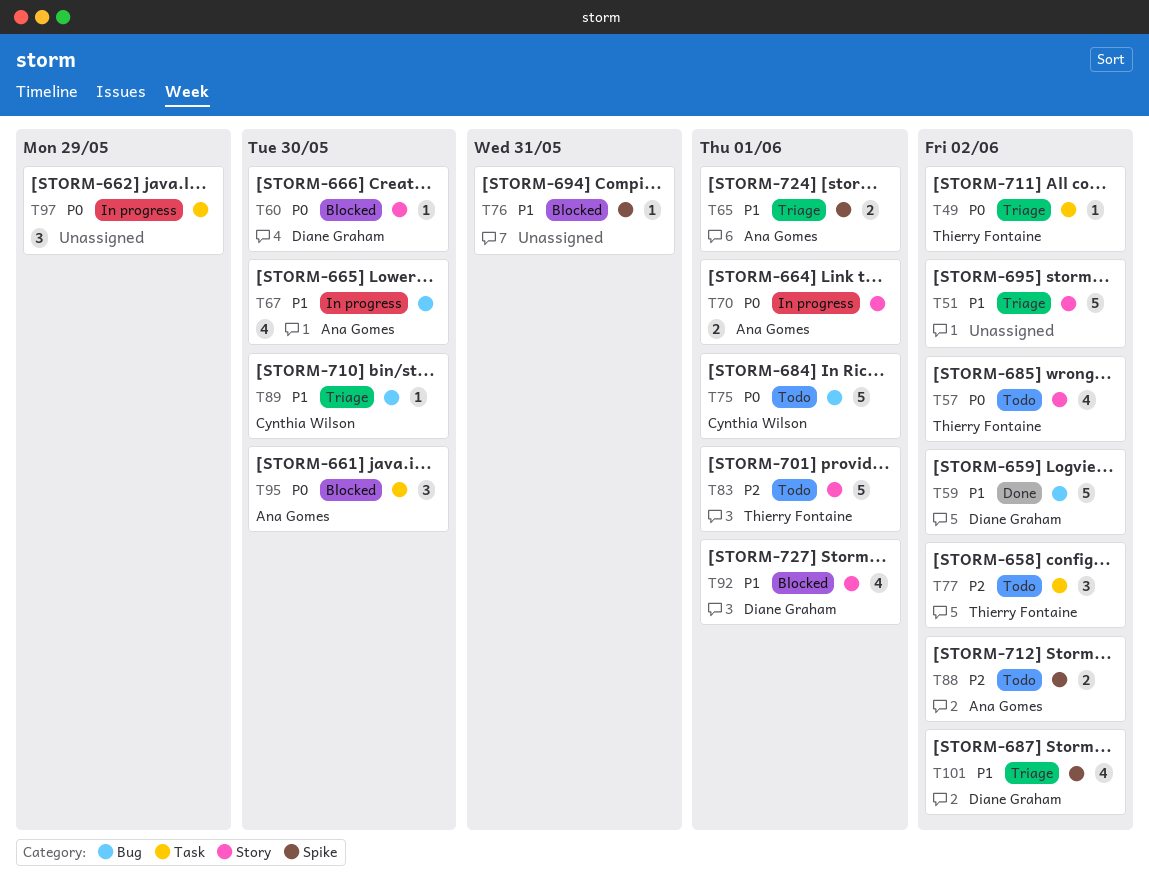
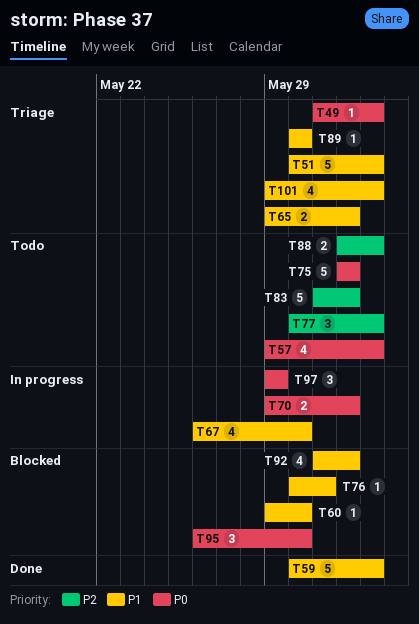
T60, priority: P0 -> P1

